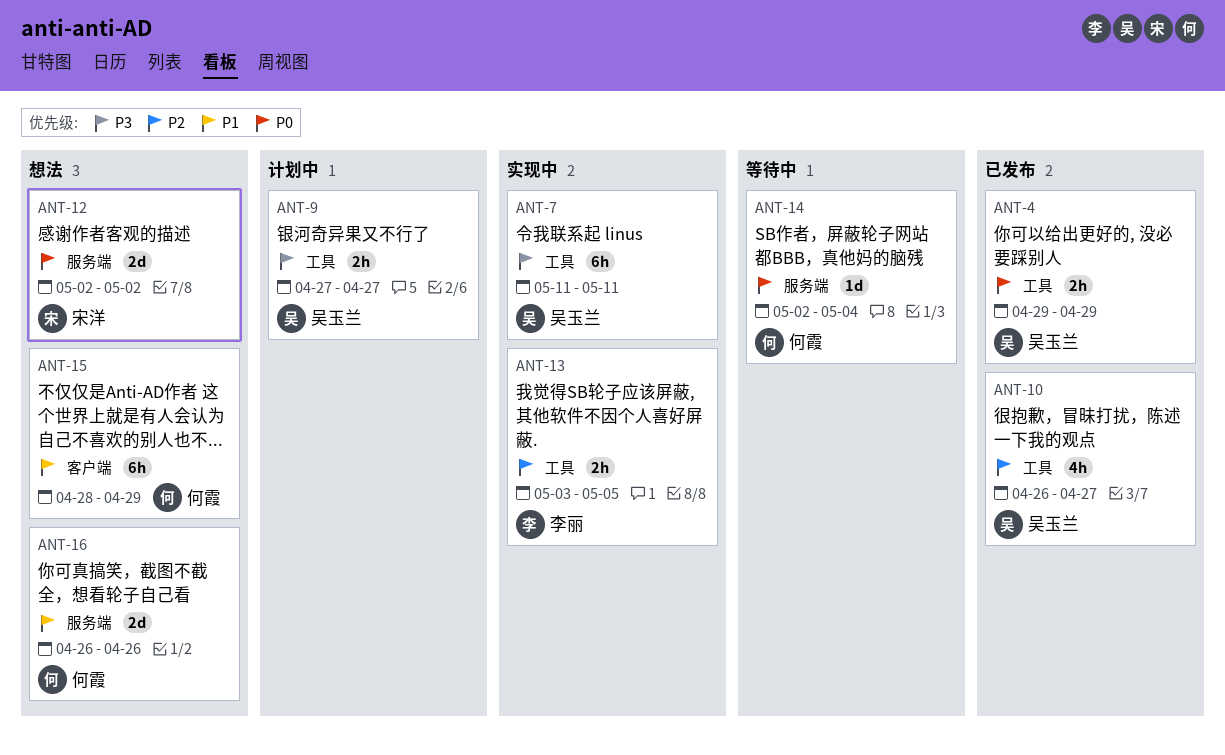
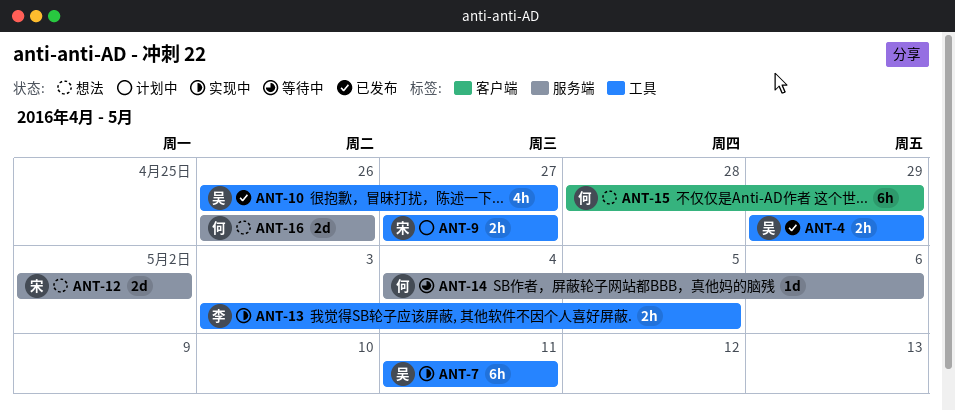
ANT-9, owner: 吴玉兰 -> 宋洋
ANT-14, start: May 2 -> May 4
ANT-14, due: May 4 -> May 6

